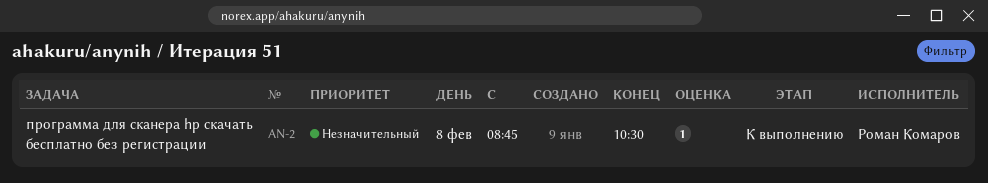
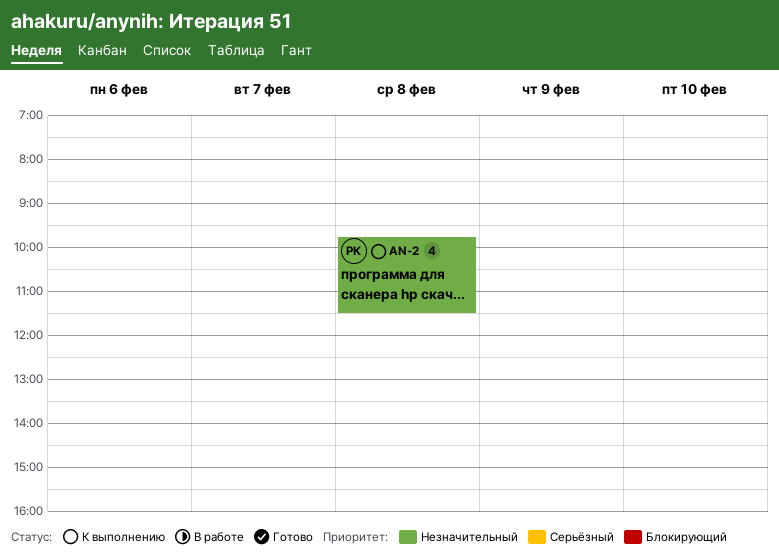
AN-2, estimate: 1 -> 4
AN-2, begins: 08:45 -> 09:45
AN-2, ends: 10:30 -> 11:30

